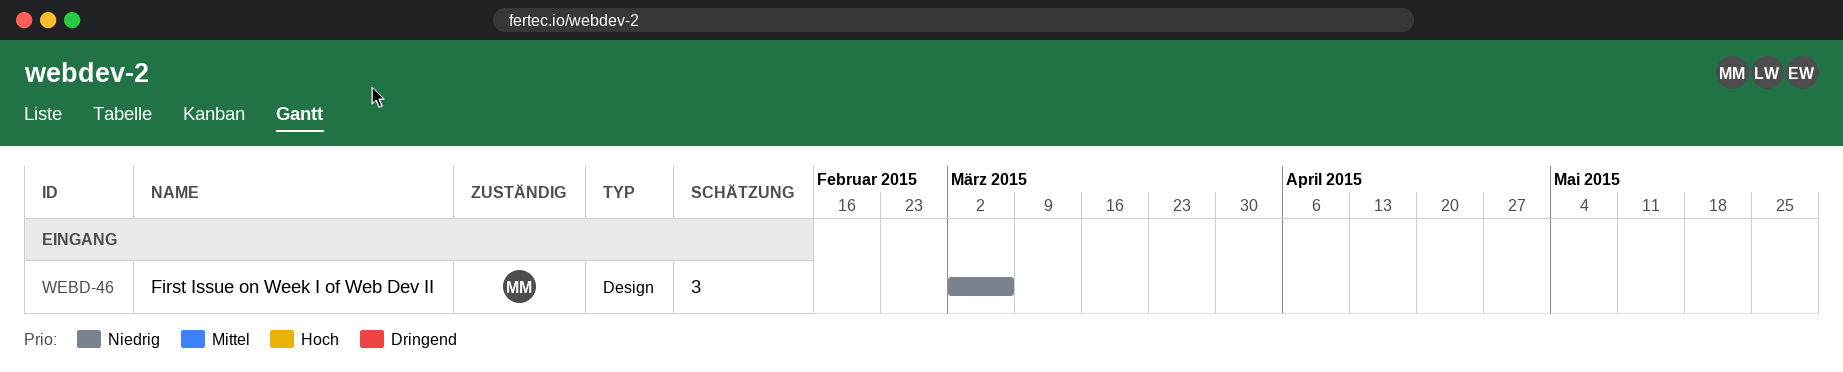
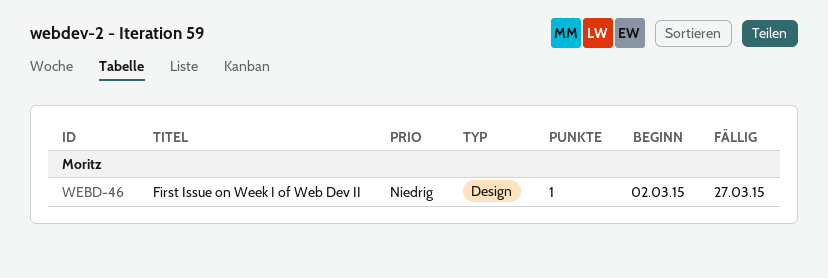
WEBD-46, estimate: 3 -> 1
WEBD-46, due: Mar 6 -> Mar 27

